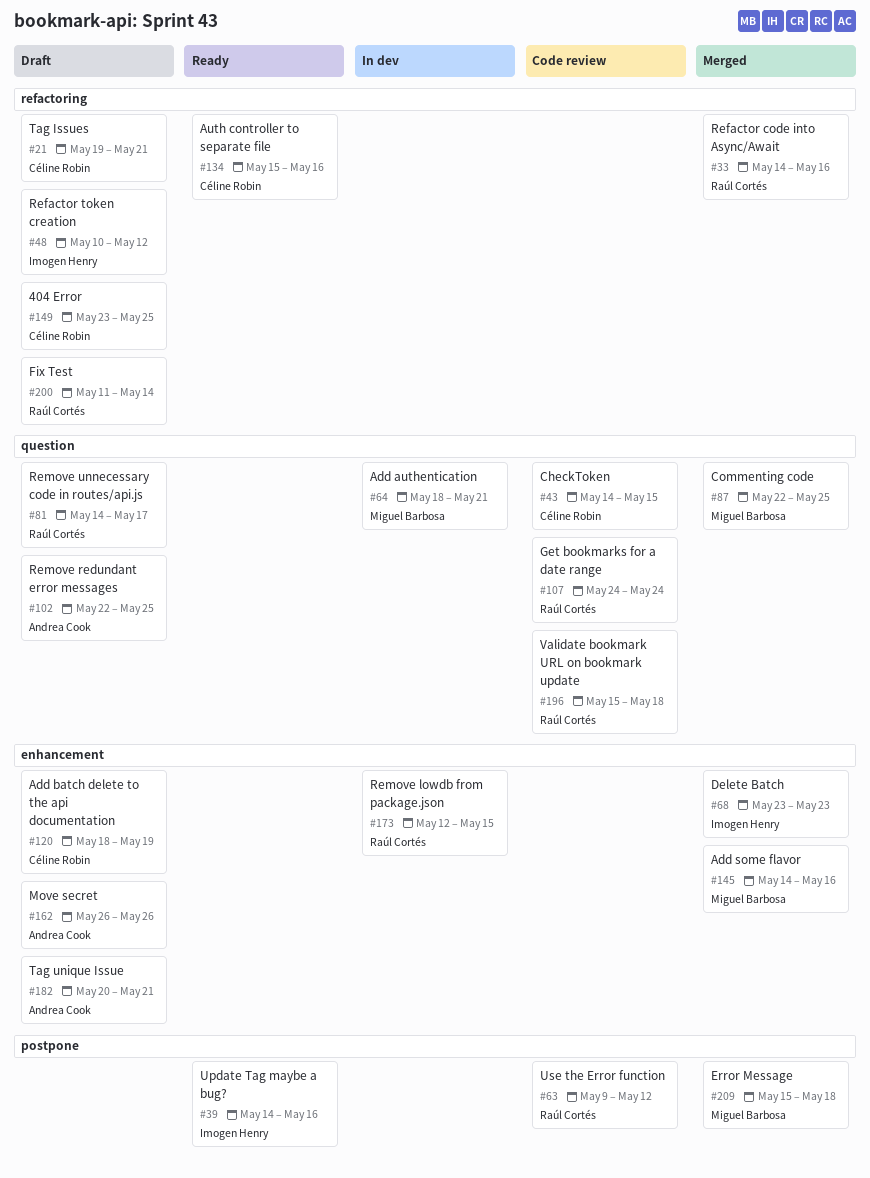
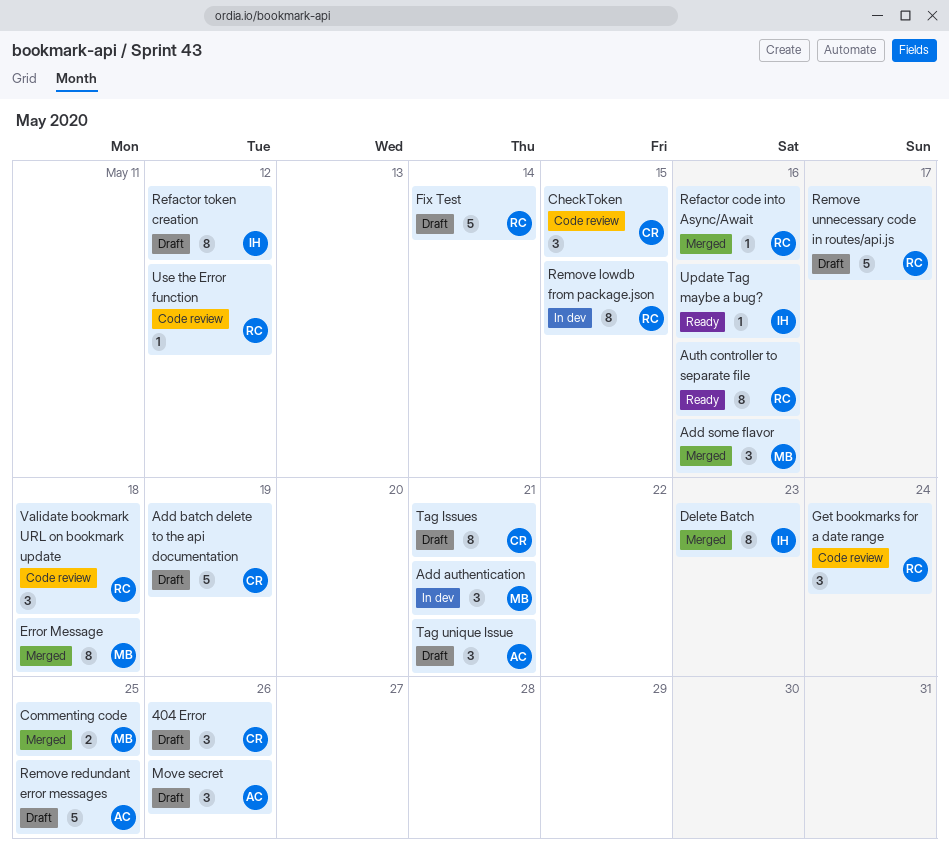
404 Error, due: May 25 -> May 26
Auth controller to separate file, owner: Céline Robin -> Raúl Cortés

